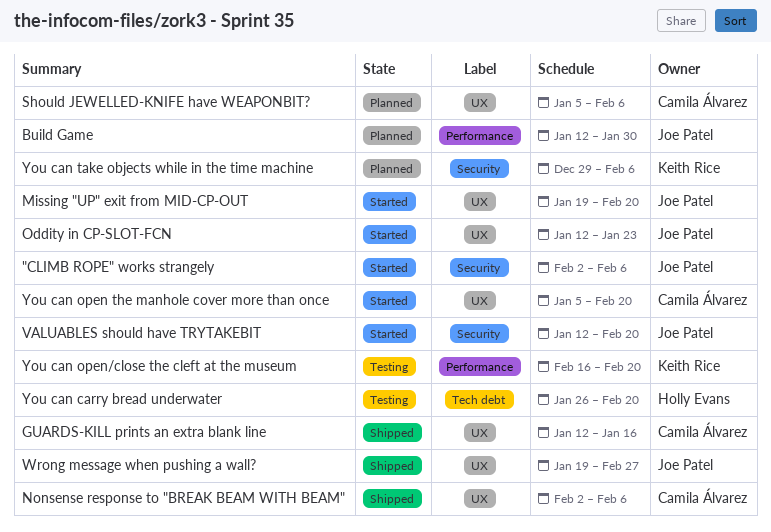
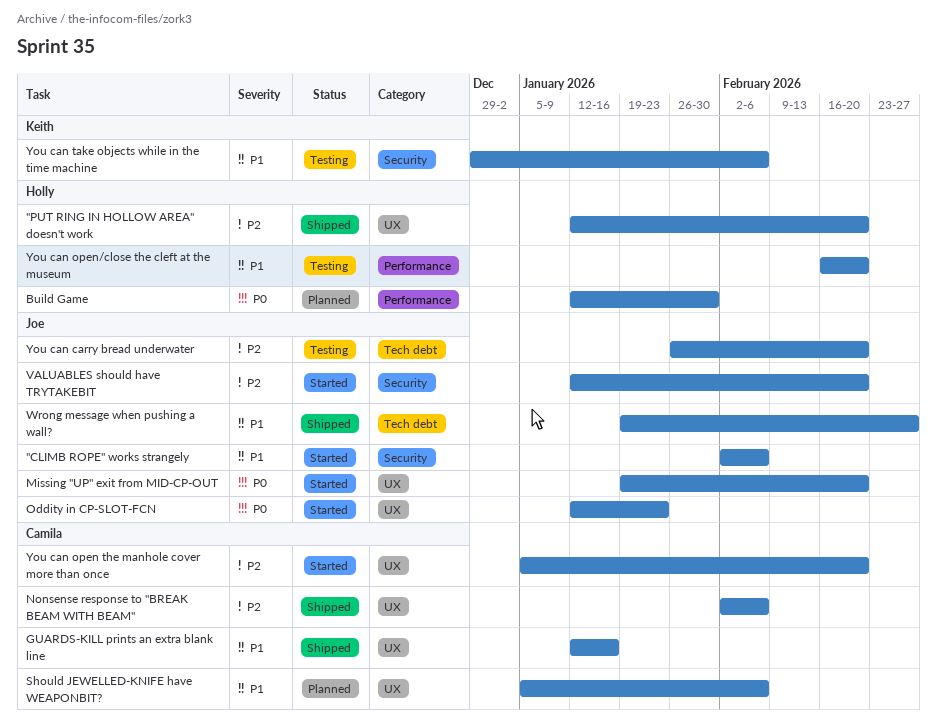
"PUT RING IN HOLLOW AREA" doesn't work: none -> present
Build Game, owner: Joe Patel -> Holly Evans
Wrong message when pushing a wall?, label: UX -> Tech debt
You can carry bread underwater, owner: Holly Evans -> Joe Patel
You can open/close the cleft at the museum, owner: Keith Rice -> Holly Evans
You can take objects while in the time machine, status: Planned -> Testing

